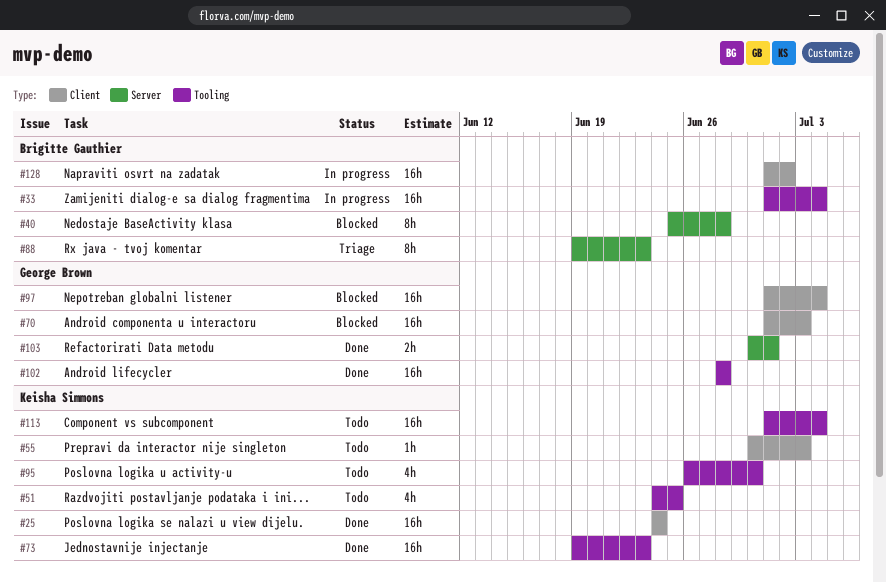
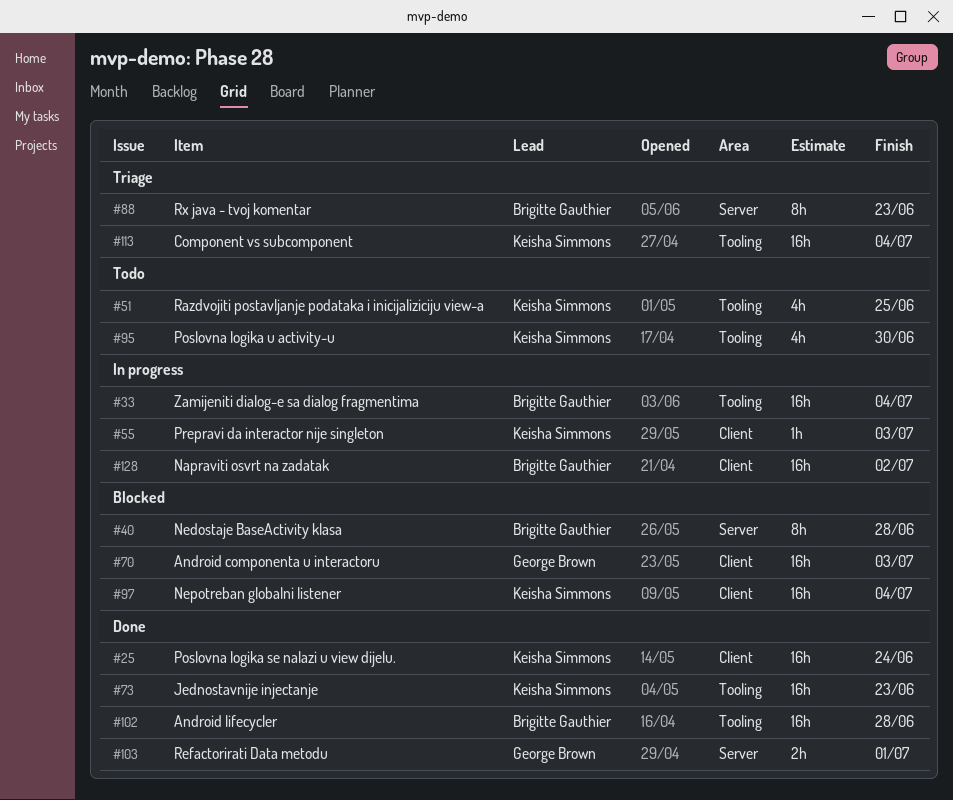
#55, status: Todo -> In progress
#97, owner: George Brown -> Keisha Simmons
#102, owner: George Brown -> Brigitte Gauthier
#113, status: Todo -> Triage

